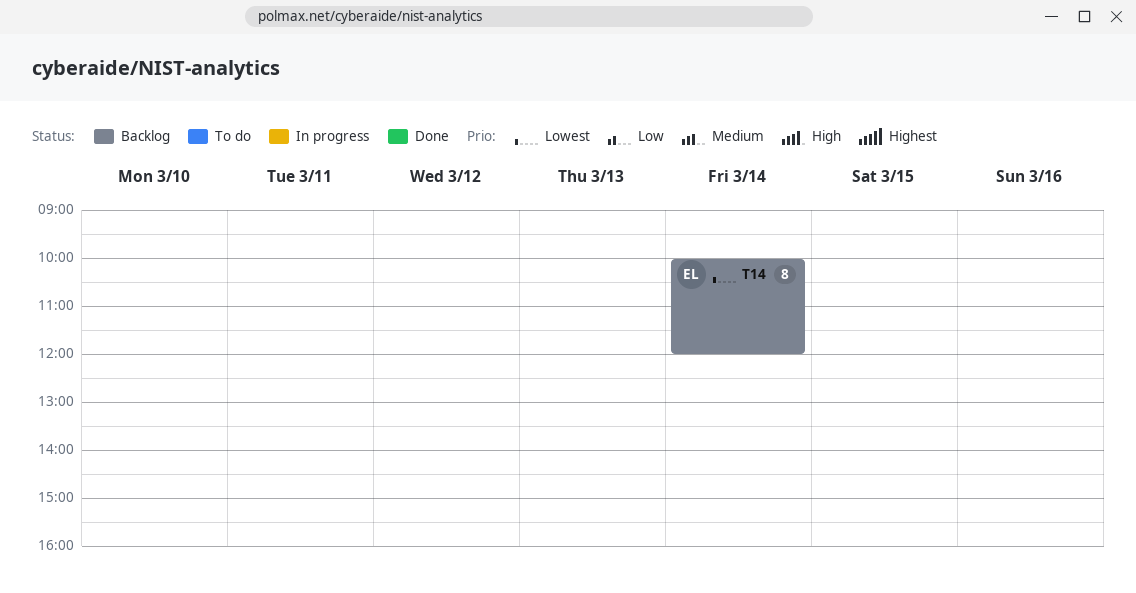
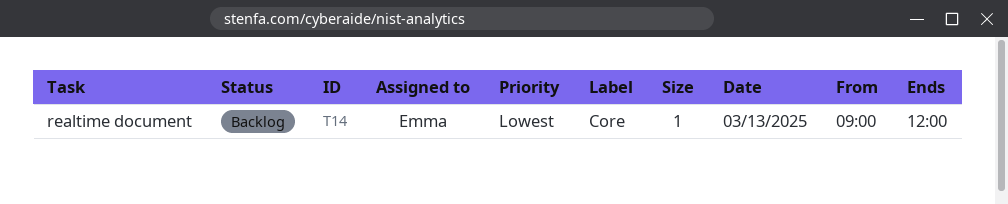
T14, estimate: 8 -> 1
T14, day: Mar 14 -> Mar 13
T14, begins: 10:00 -> 09:00

